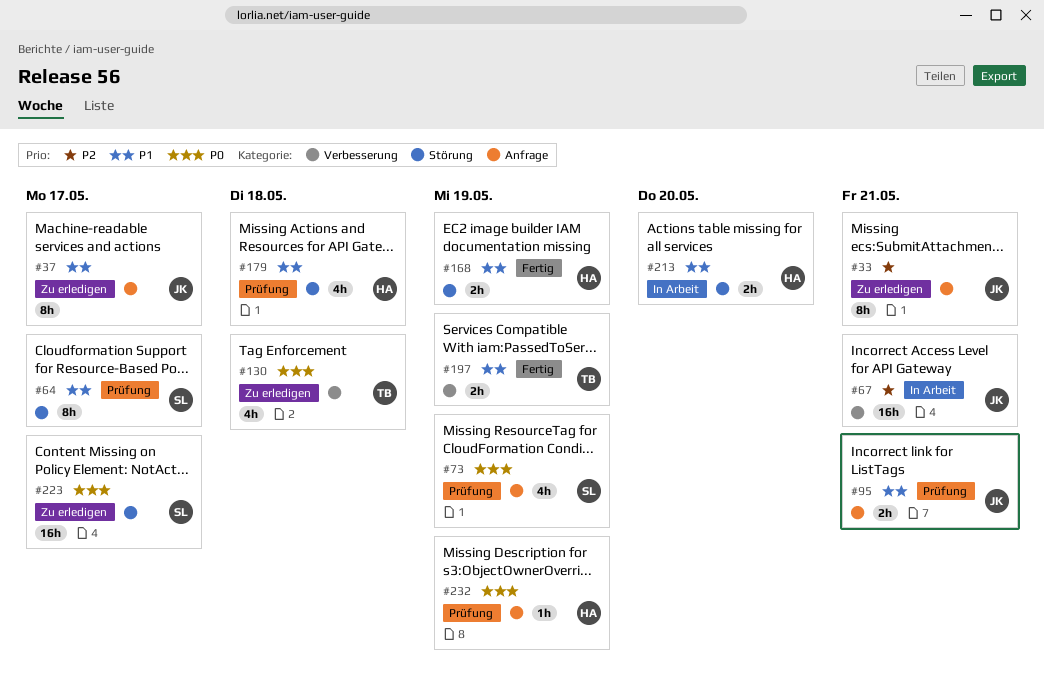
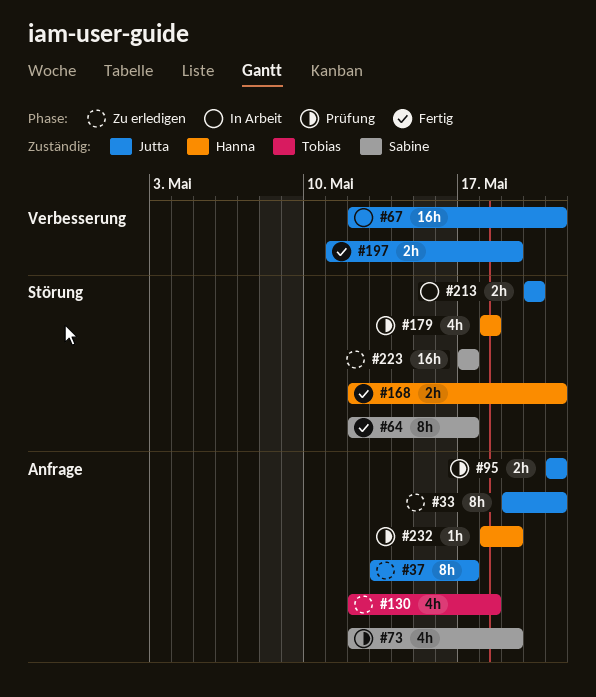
#64, status: Prüfung -> Fertig
#130, label: Verbesserung -> Anfrage
#168, due: May 19 -> May 21
#197, owner: Tobias -> Jutta
#213, owner: Hanna -> Jutta

